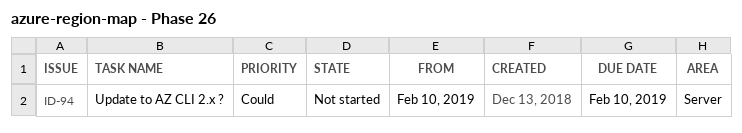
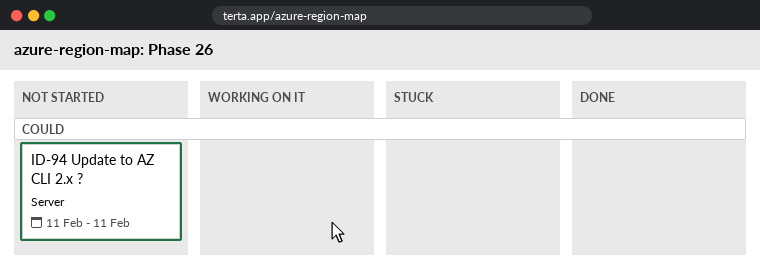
ID-94, start: Feb 10 -> Feb 11
ID-94, due: Feb 10 -> Feb 11

